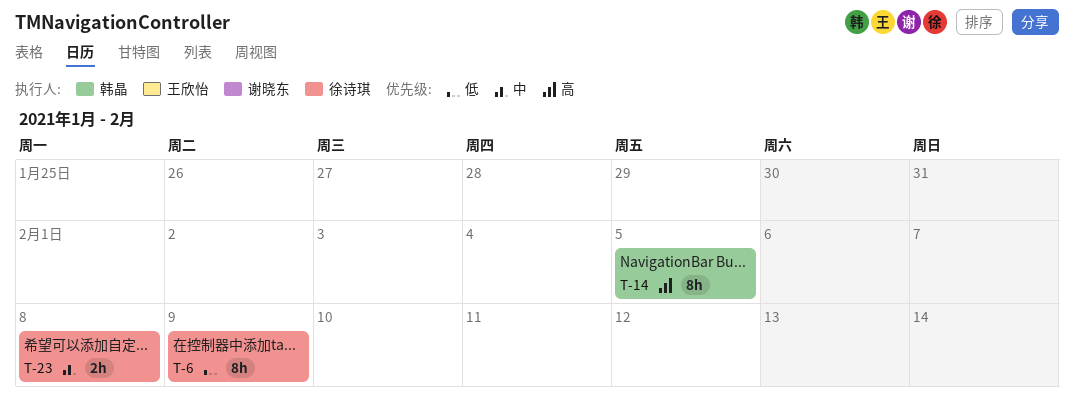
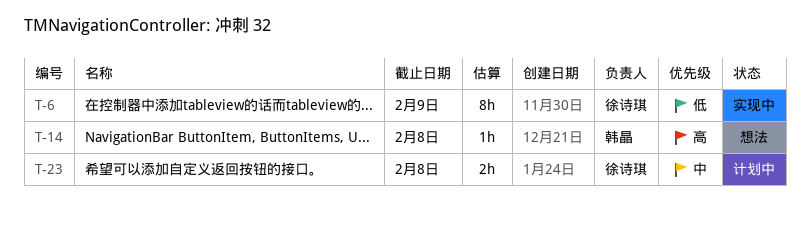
T-14, estimate: 8h -> 1h
T-14, due: Feb 5 -> Feb 8

